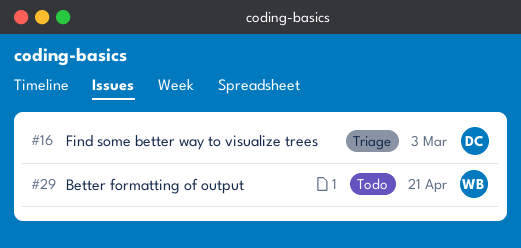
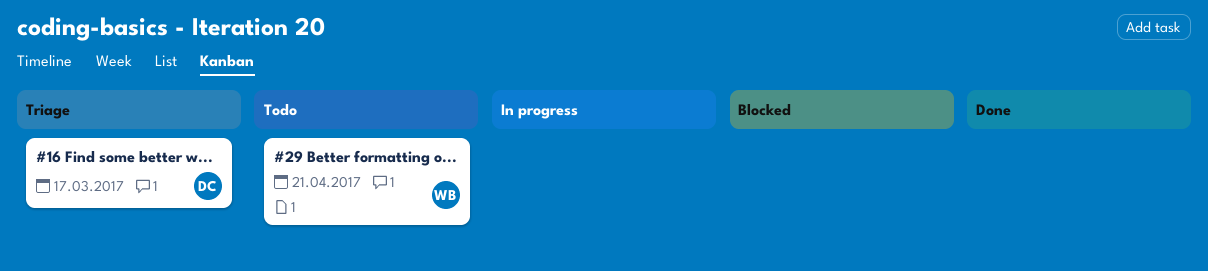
#16, due: Mar 3 -> Mar 17

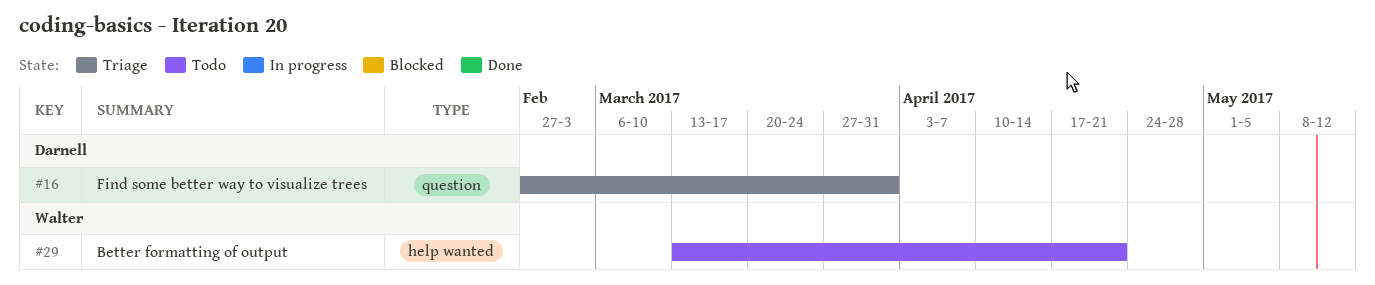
#16, due: Mar 17 -> Mar 31

